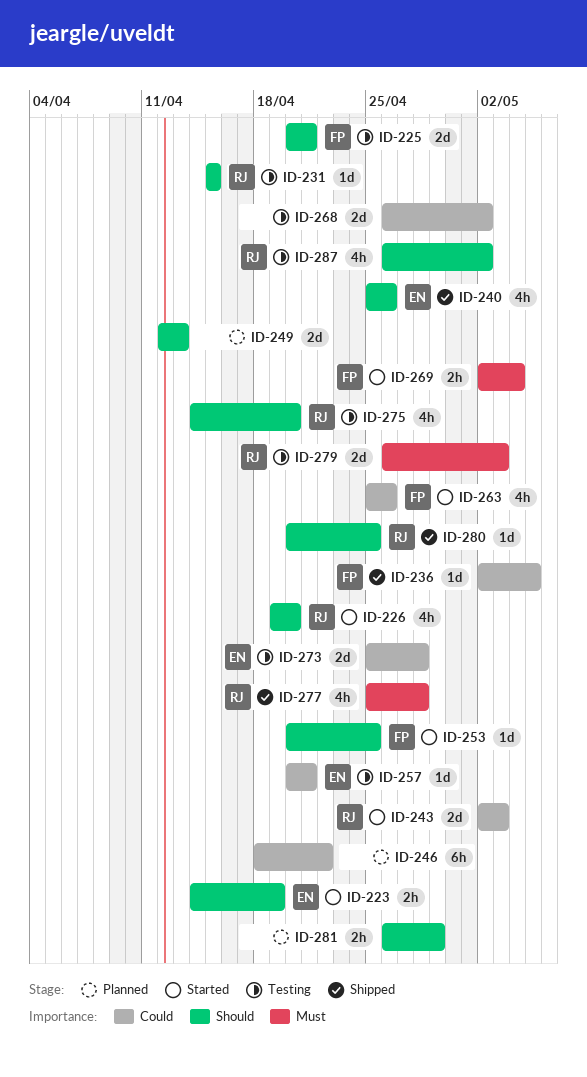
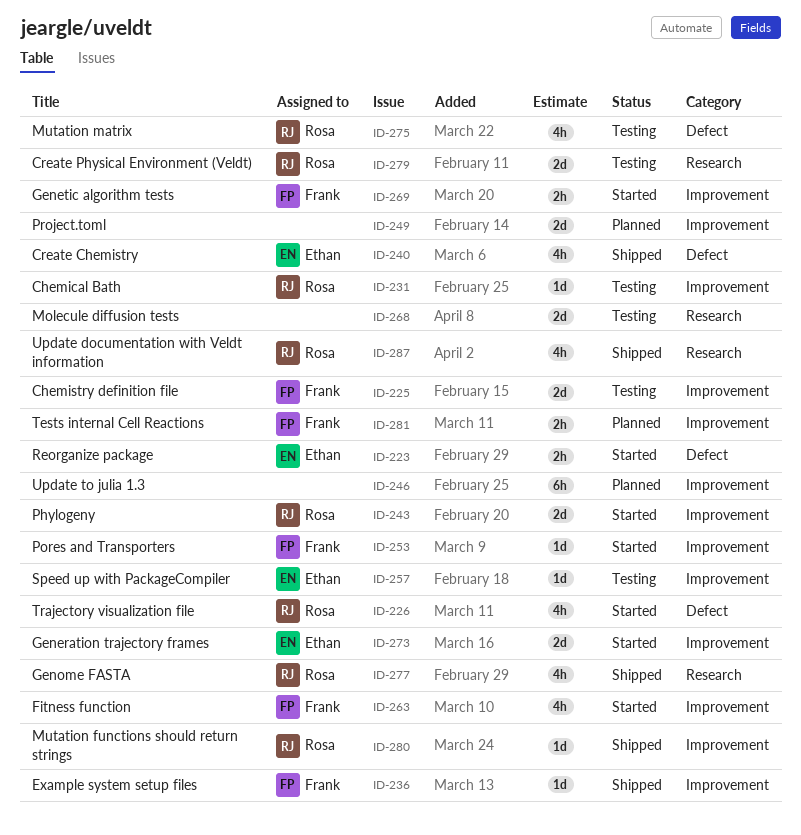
ID-273, status: Testing -> Started
ID-281, owner: none -> Frank
ID-287, status: Testing -> Shipped

